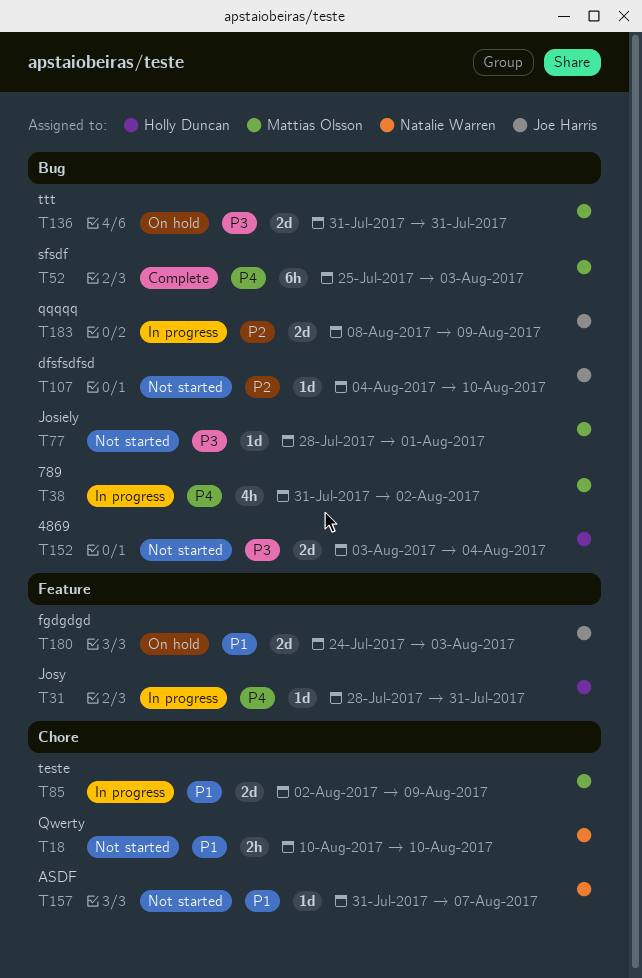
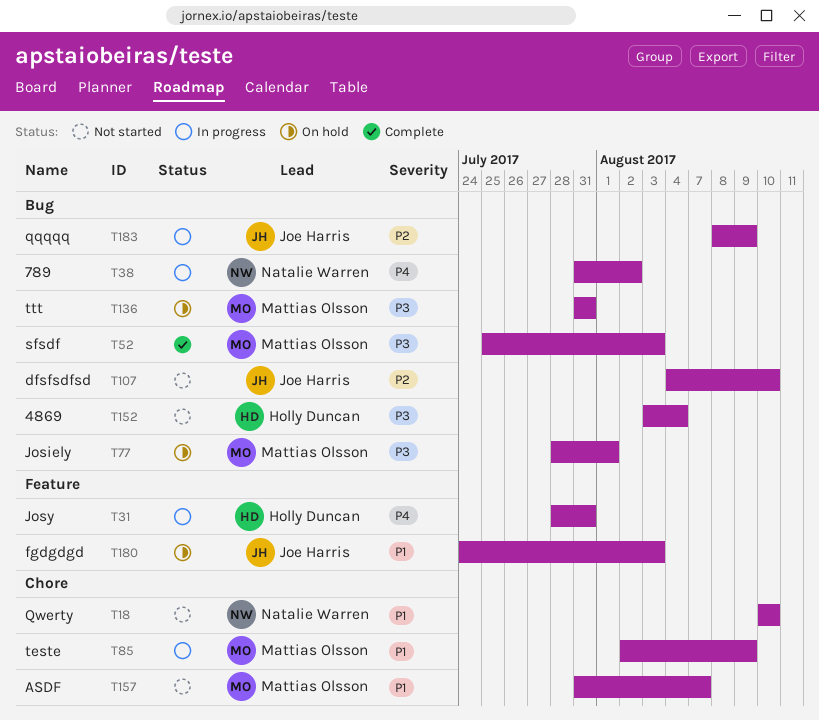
T38, owner: Mattias Olsson -> Natalie Warren
T52, priority: P4 -> P3
T77, status: Not started -> On hold
T157, owner: Natalie Warren -> Mattias Olsson

